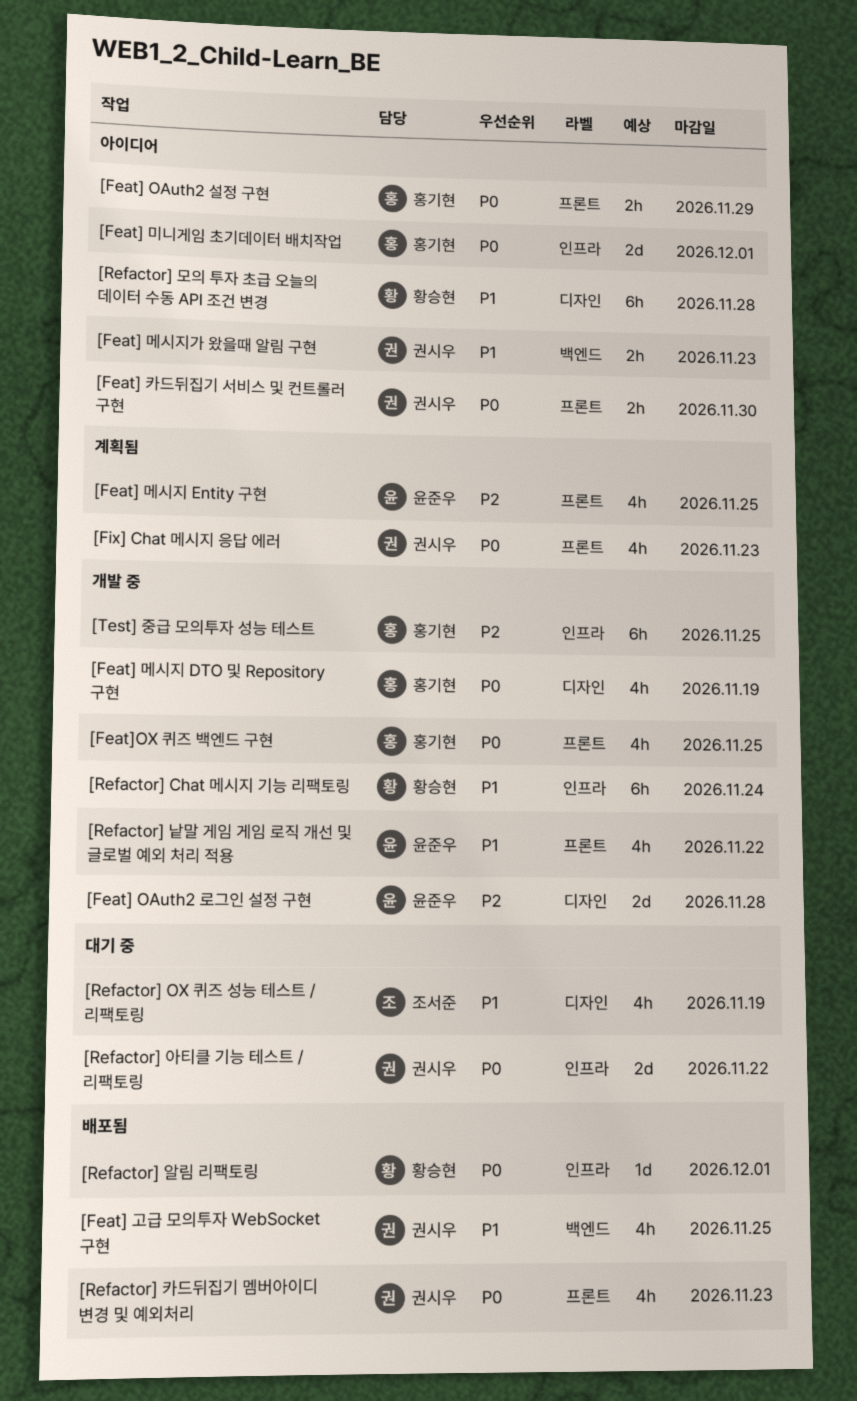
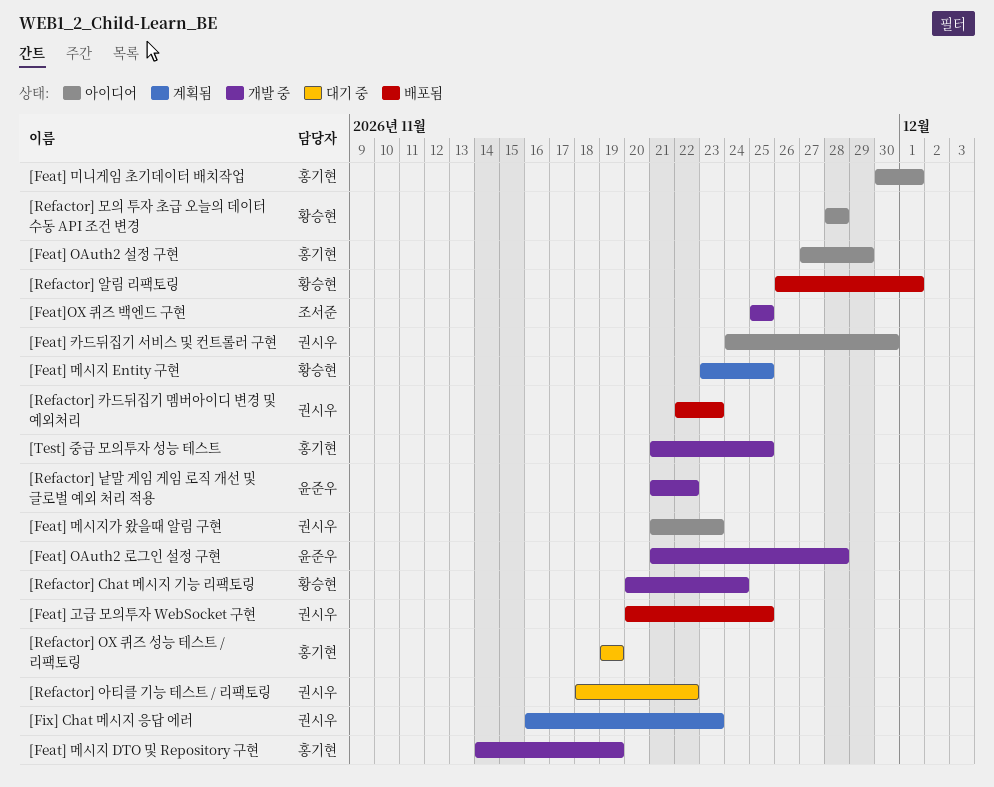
[Feat] 메시지 Entity 구현, owner: 윤준우 -> 황승현
[Feat]OX 퀴즈 백엔드 구현, owner: 홍기현 -> 조서준
[Refactor] OX 퀴즈 성능 테스트 / 리팩토링, owner: 조서준 -> 홍기현

